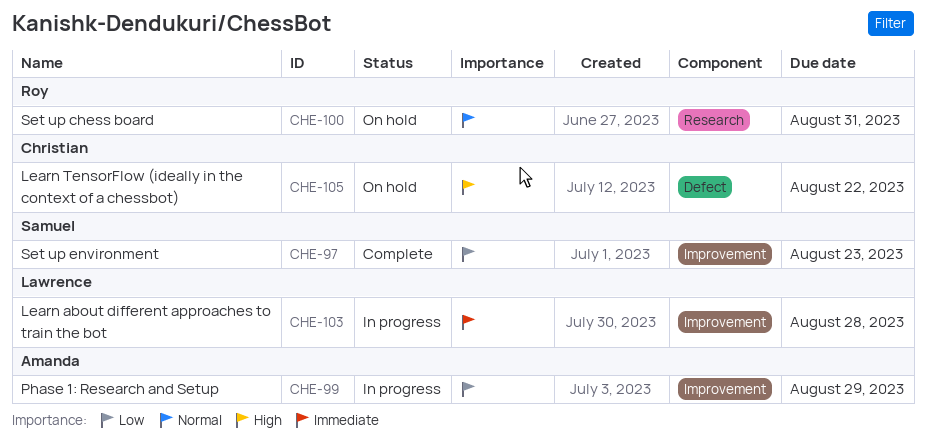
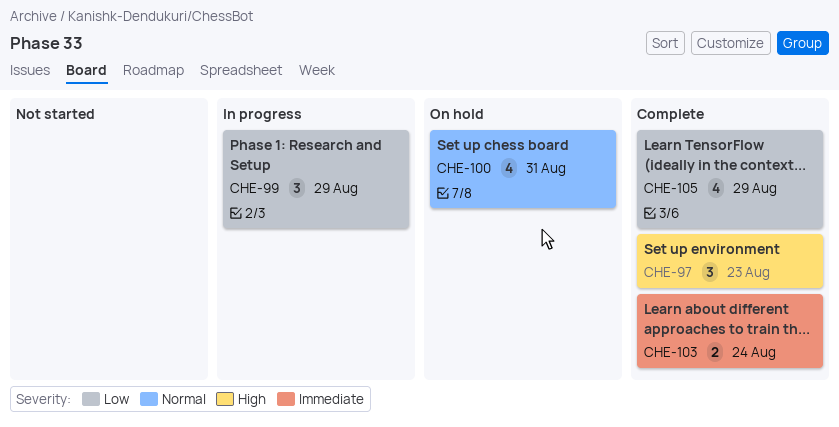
CHE-97, priority: Low -> High
CHE-103, status: In progress -> Complete
CHE-103, due: Aug 28 -> Aug 24
CHE-105, status: On hold -> Complete
CHE-105, priority: High -> Low
CHE-105, due: Aug 22 -> Aug 29

